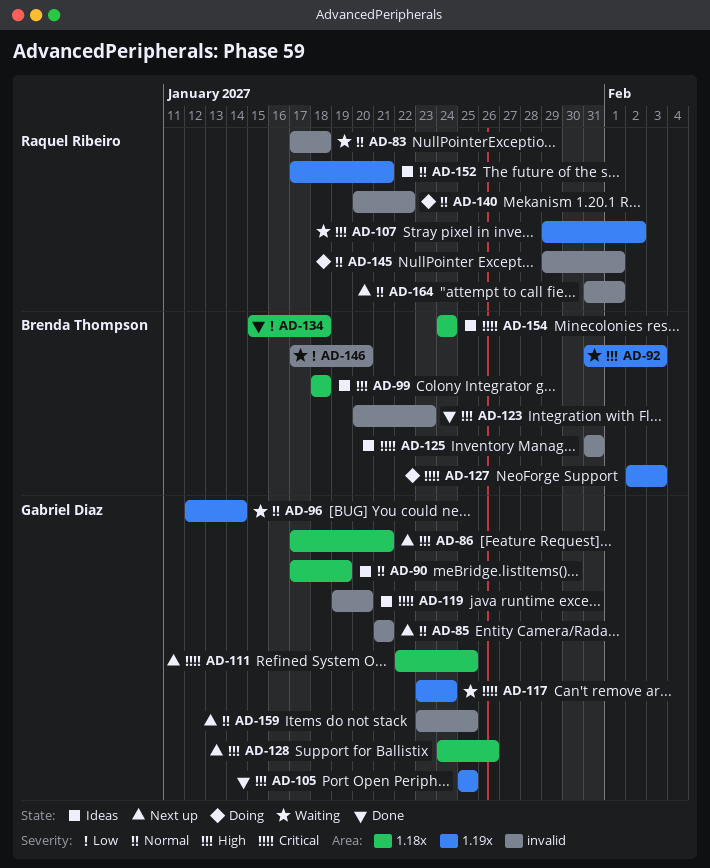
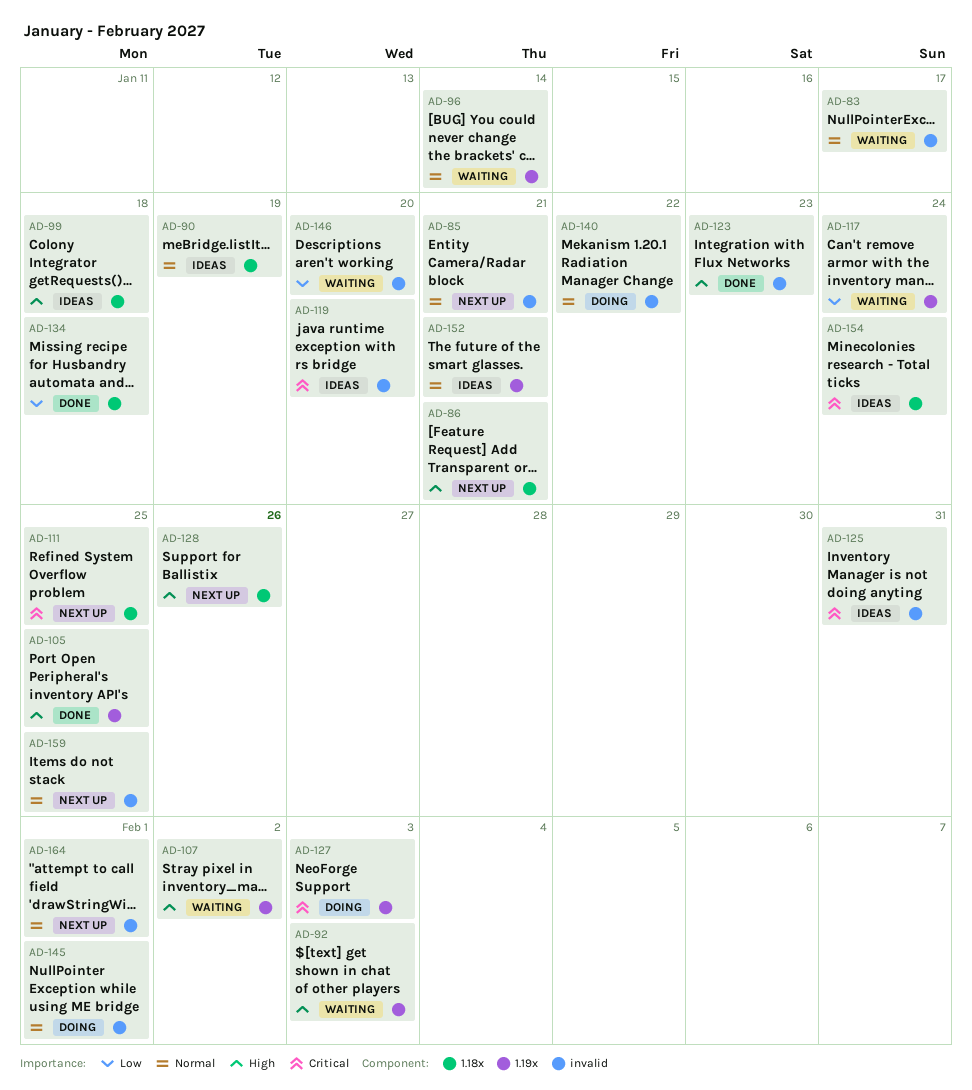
AD-83, due: Jan 18 -> Jan 17
AD-117, priority: Critical -> Low

